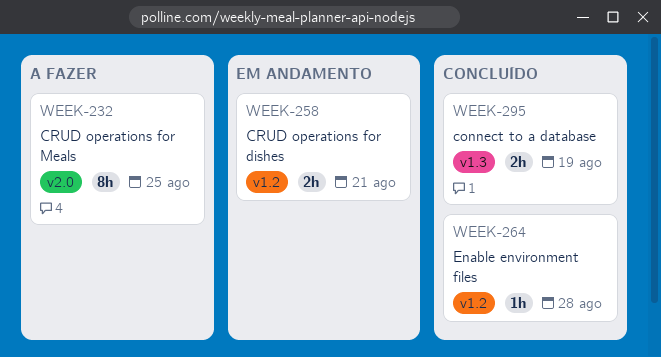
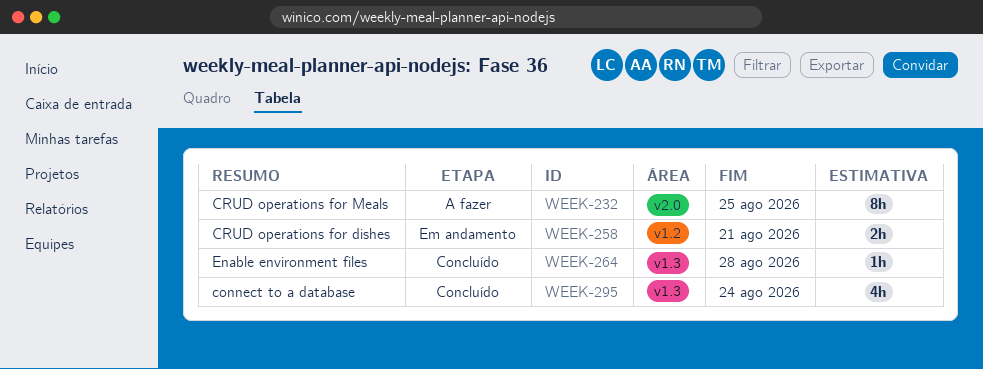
WEEK-264, label: v1.2 -> v1.3
WEEK-295, estimate: 2h -> 4h
WEEK-295, due: Aug 19 -> Aug 24

